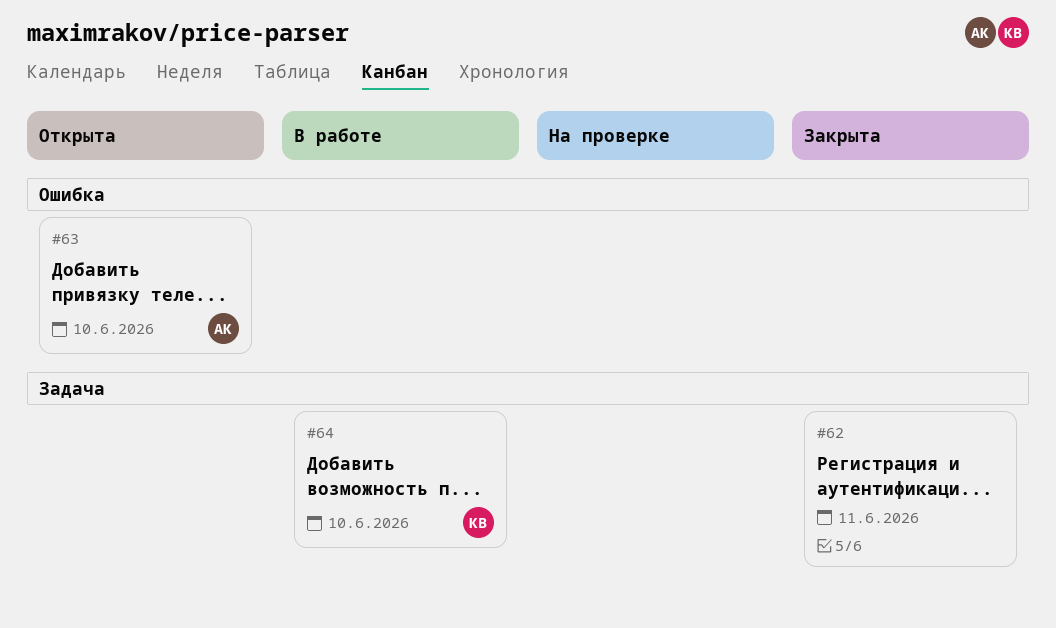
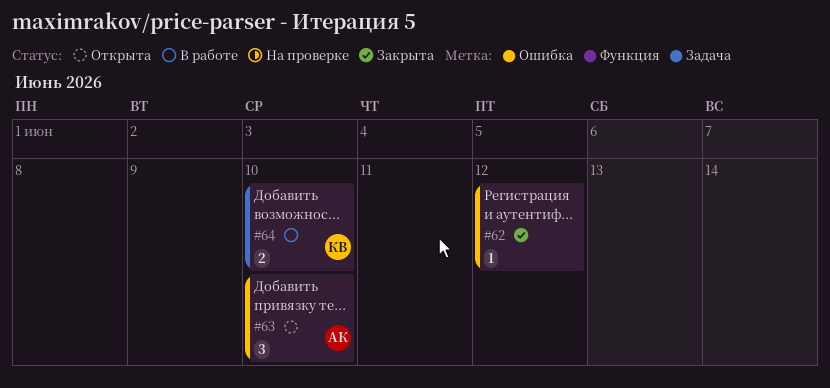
#62, label: Задача -> Ошибка
#62, due: Jun 11 -> Jun 12

